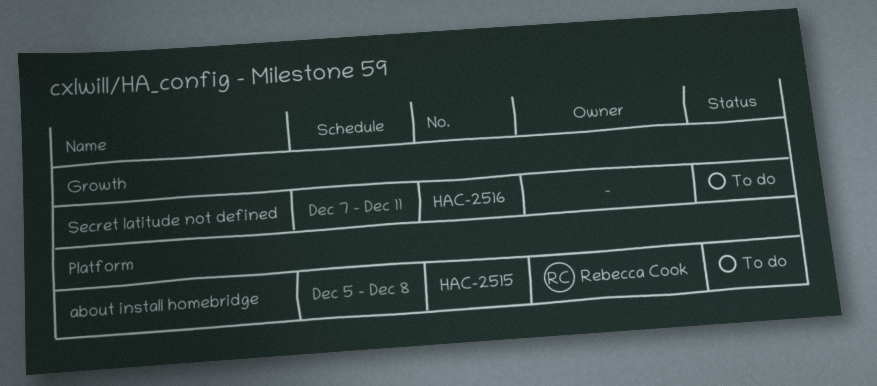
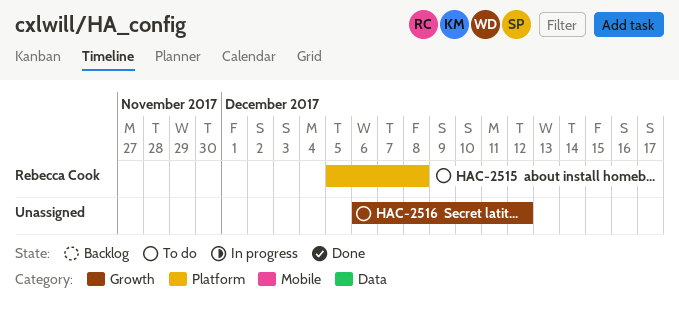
HAC-2516, start: Dec 7 -> Dec 6
HAC-2516, due: Dec 11 -> Dec 12

